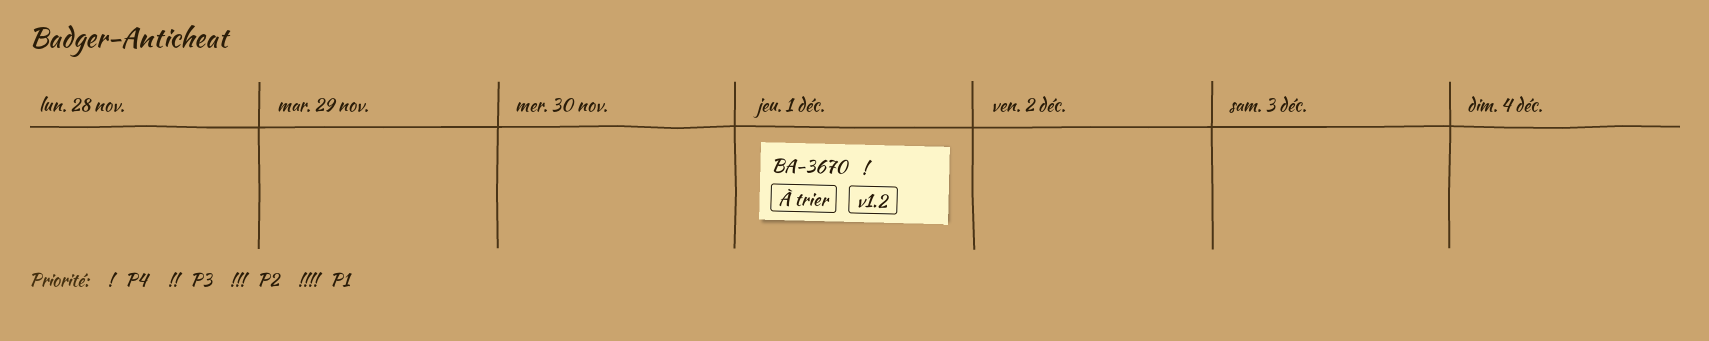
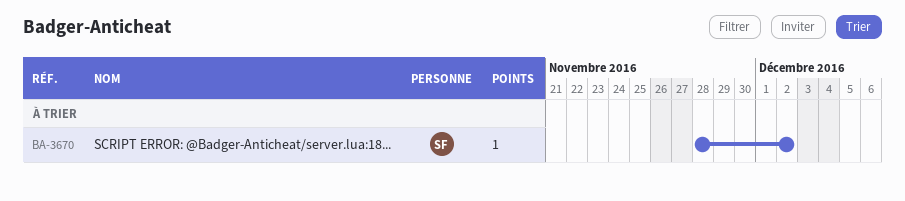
BA-3670, due: Dec 1 -> Dec 2

